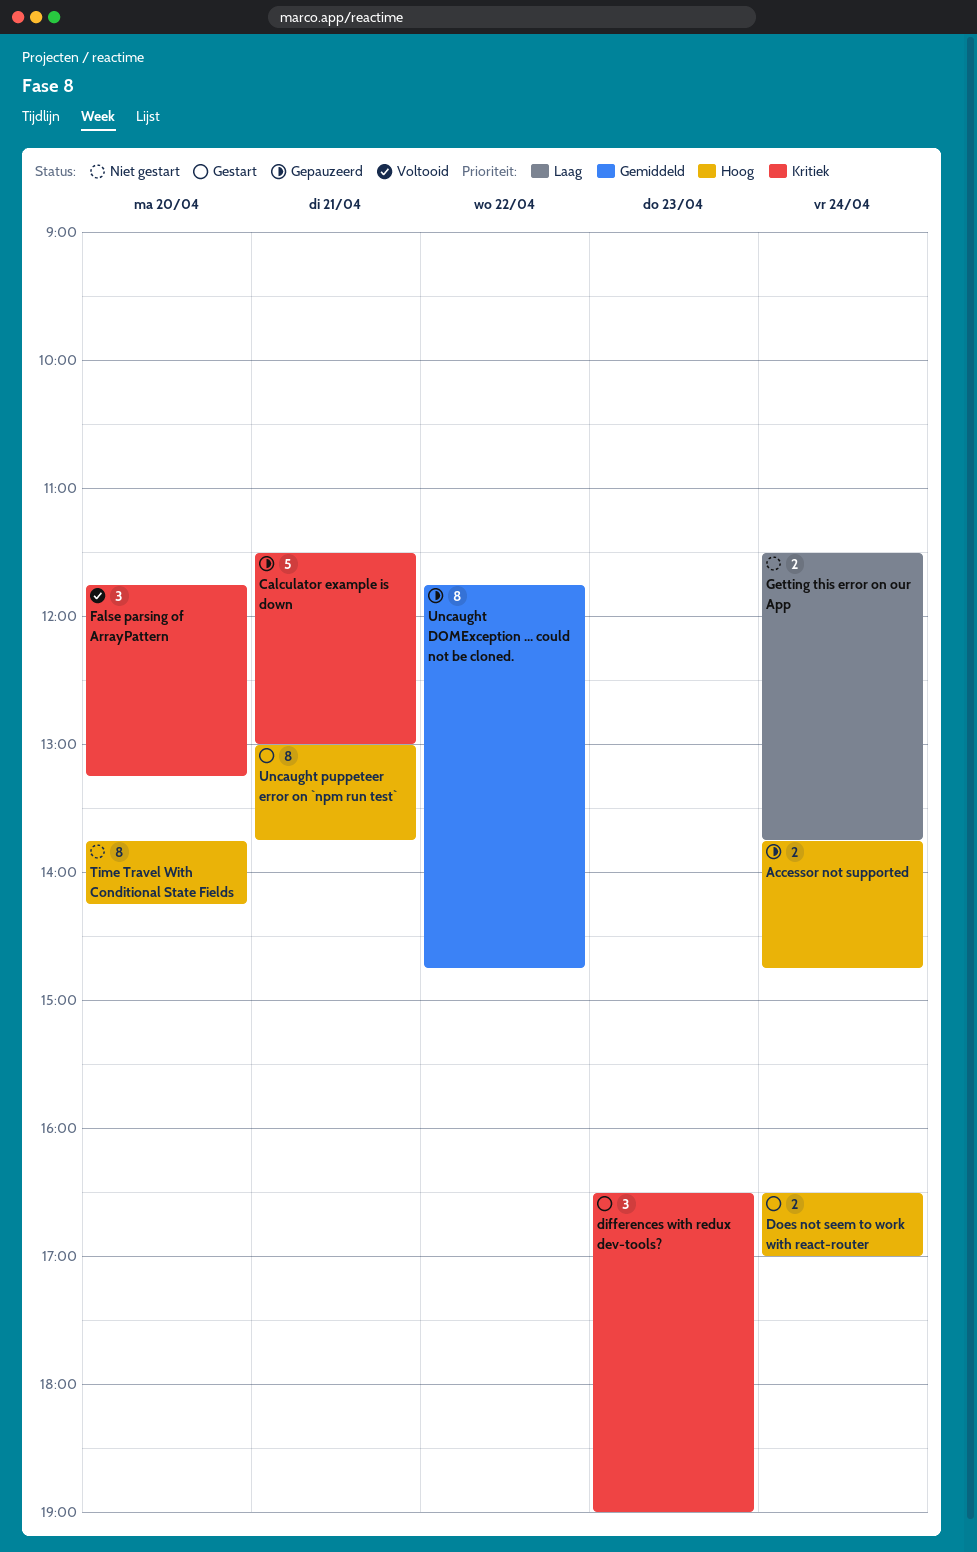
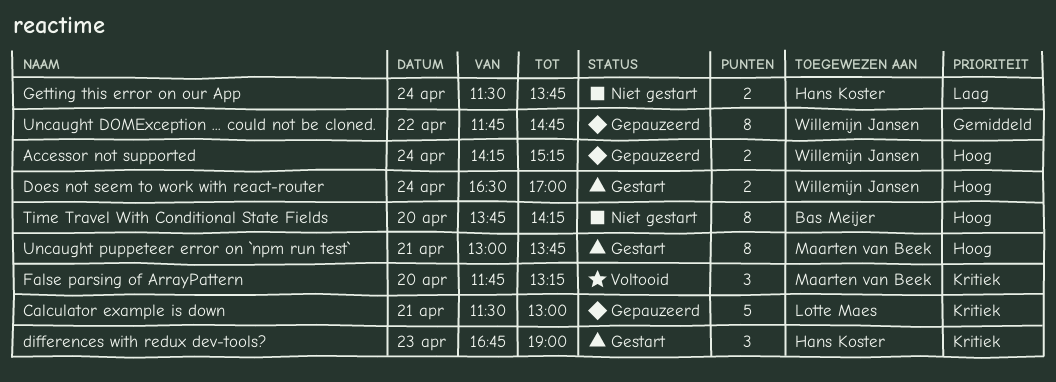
Accessor not supported, begins: 13:45 -> 14:15
Accessor not supported, ends: 14:45 -> 15:15
differences with redux dev-tools?, begins: 16:30 -> 16:45

